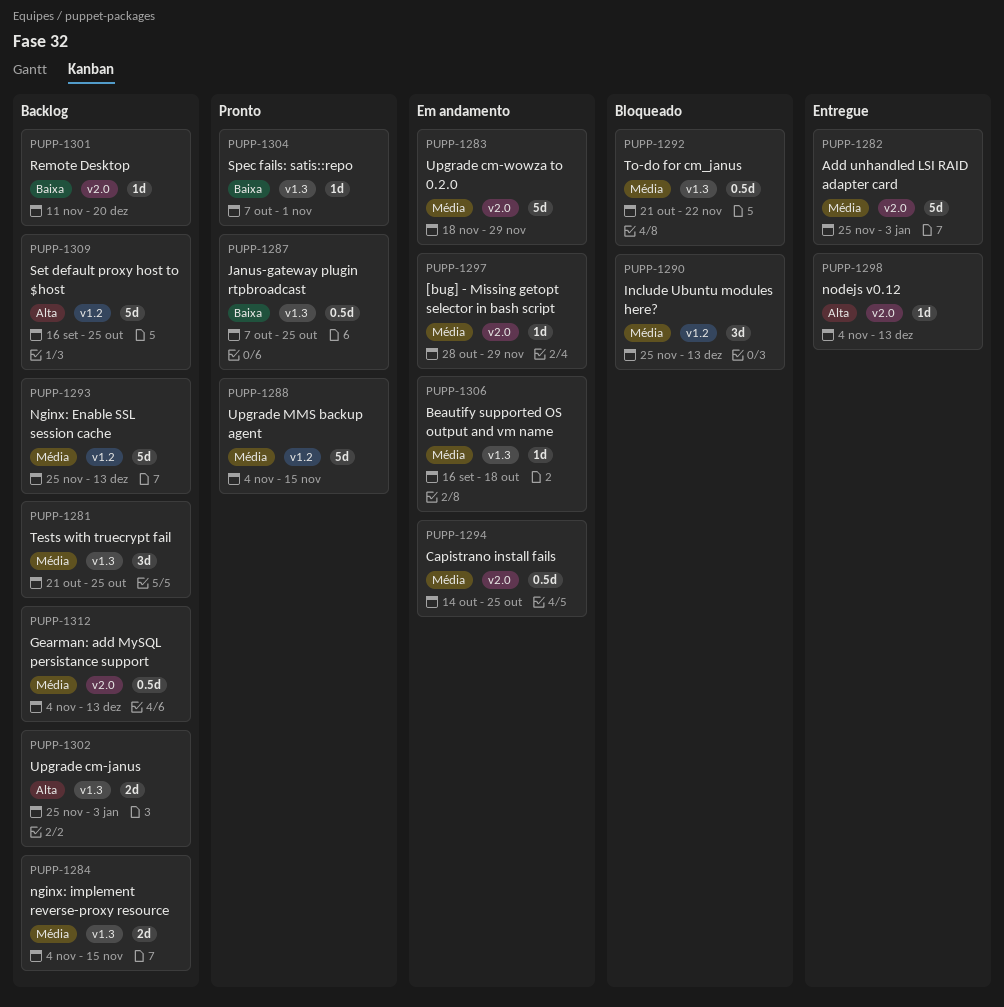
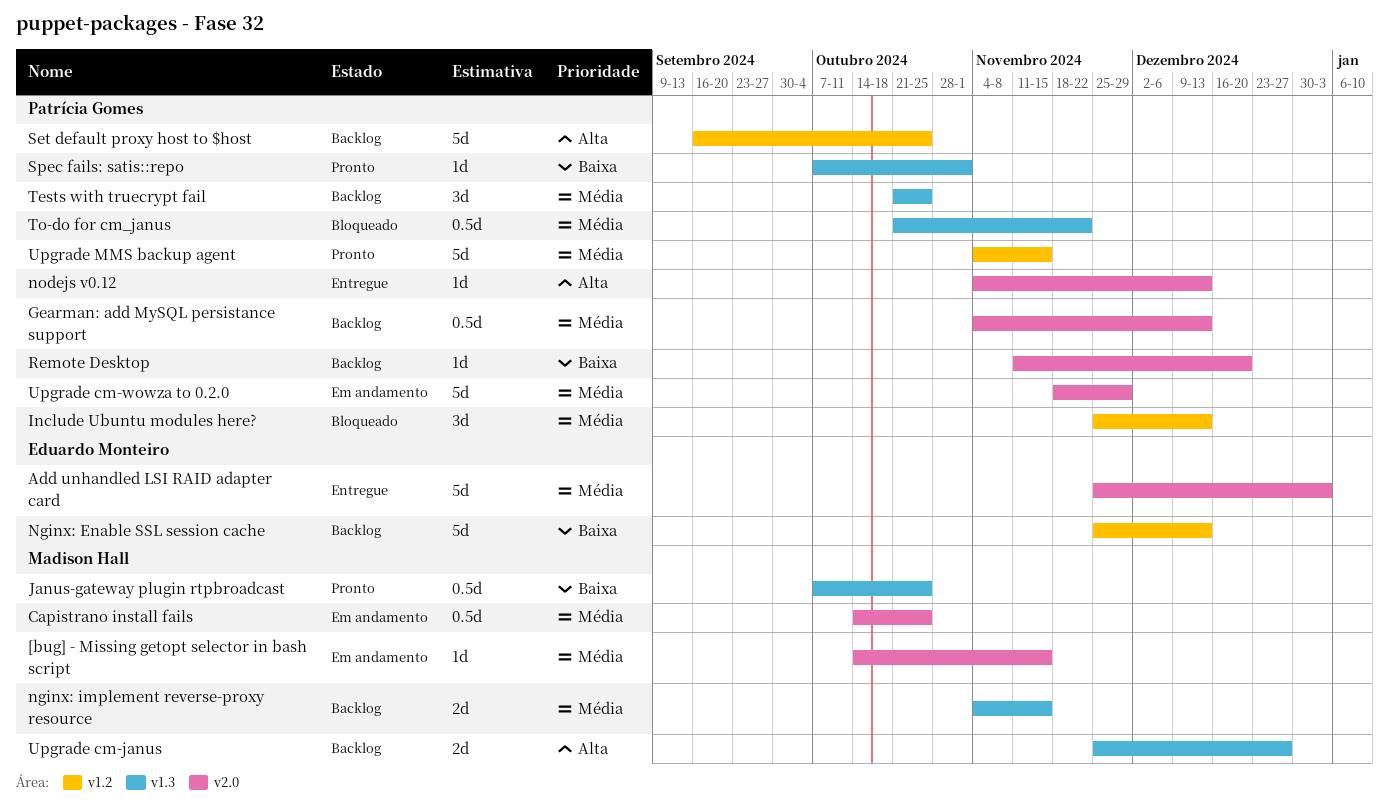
[bug] - Missing getopt selector in bash script, start: Oct 28 -> Oct 14
[bug] - Missing getopt selector in bash script, due: Nov 29 -> Nov 15
Beautify supported OS output and vm name: present -> none
Nginx: Enable SSL session cache, priority: Média -> Baixa
Upgrade cm-janus, due: Jan 3 -> Dec 27

